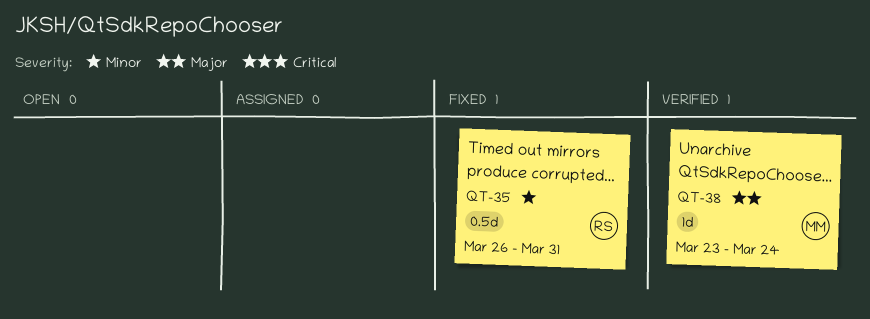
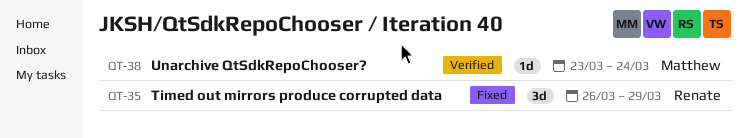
QT-35, estimate: 0.5d -> 3d
QT-35, due: Mar 31 -> Mar 29

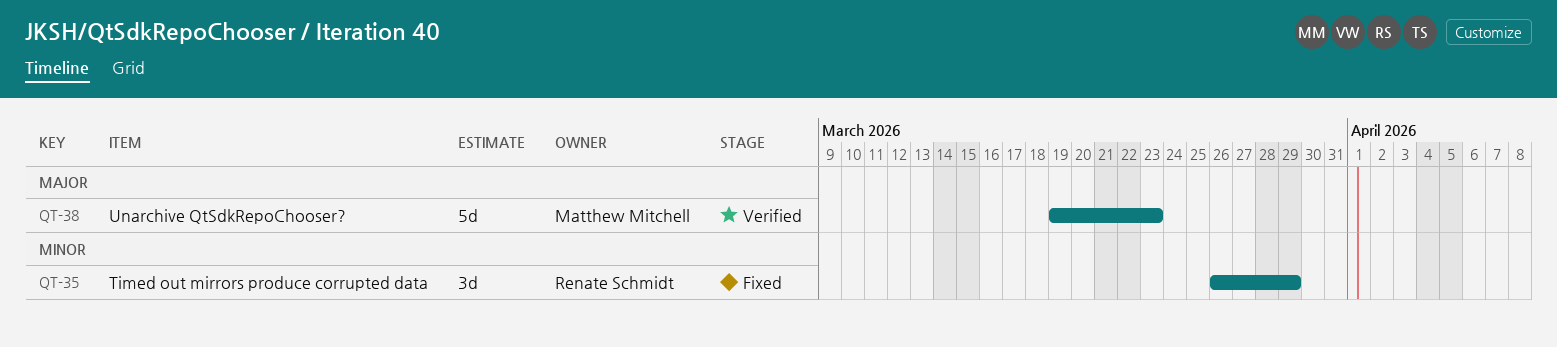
QT-38, estimate: 1d -> 5d
QT-38, start: Mar 23 -> Mar 19
QT-38, due: Mar 24 -> Mar 23

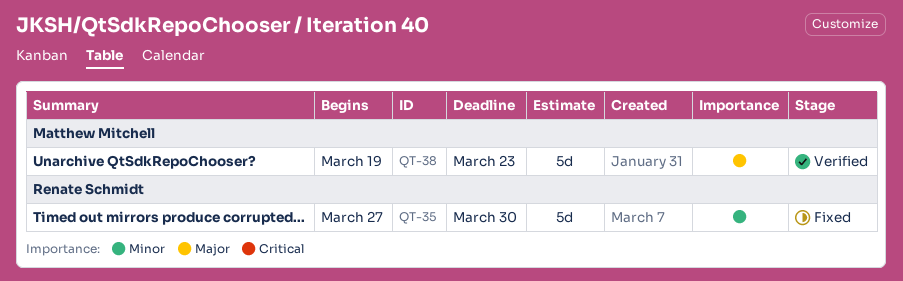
QT-35, estimate: 3d -> 5d
QT-35, start: Mar 26 -> Mar 27
QT-35, due: Mar 29 -> Mar 30

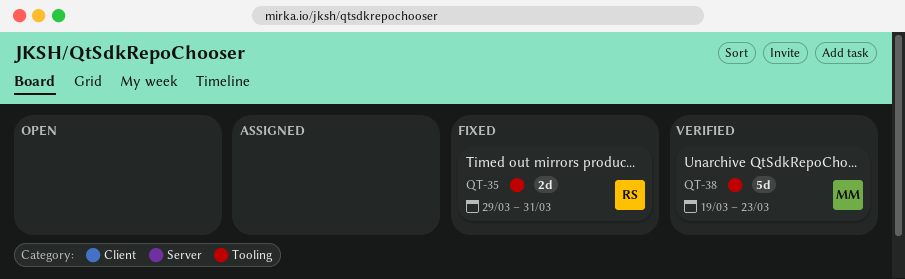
QT-35, estimate: 5d -> 2d
QT-35, start: Mar 27 -> Mar 29
QT-35, due: Mar 30 -> Mar 31

